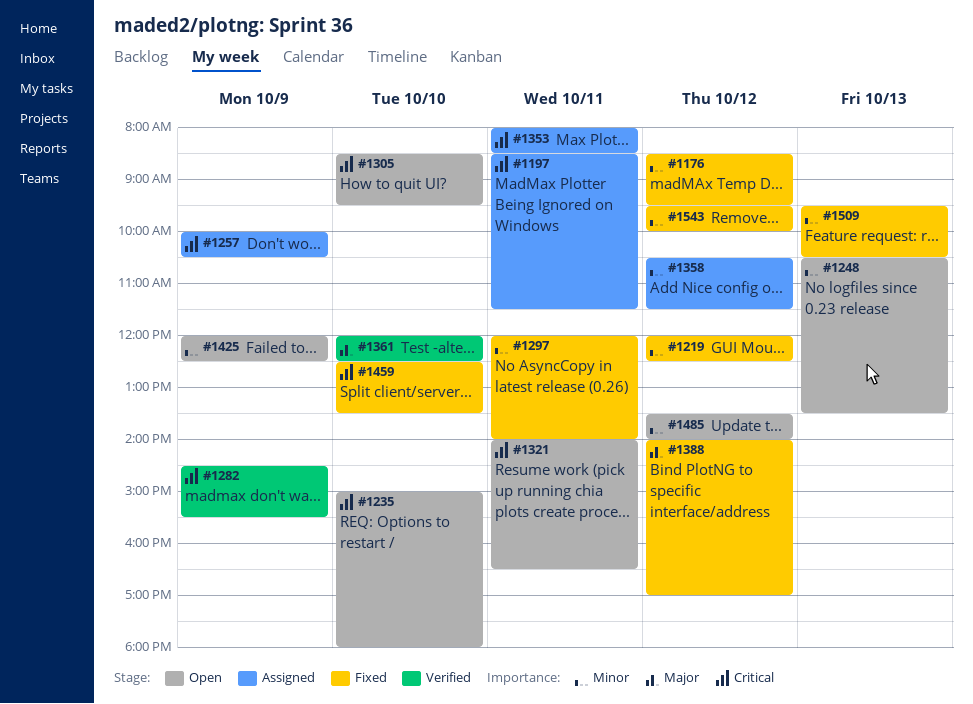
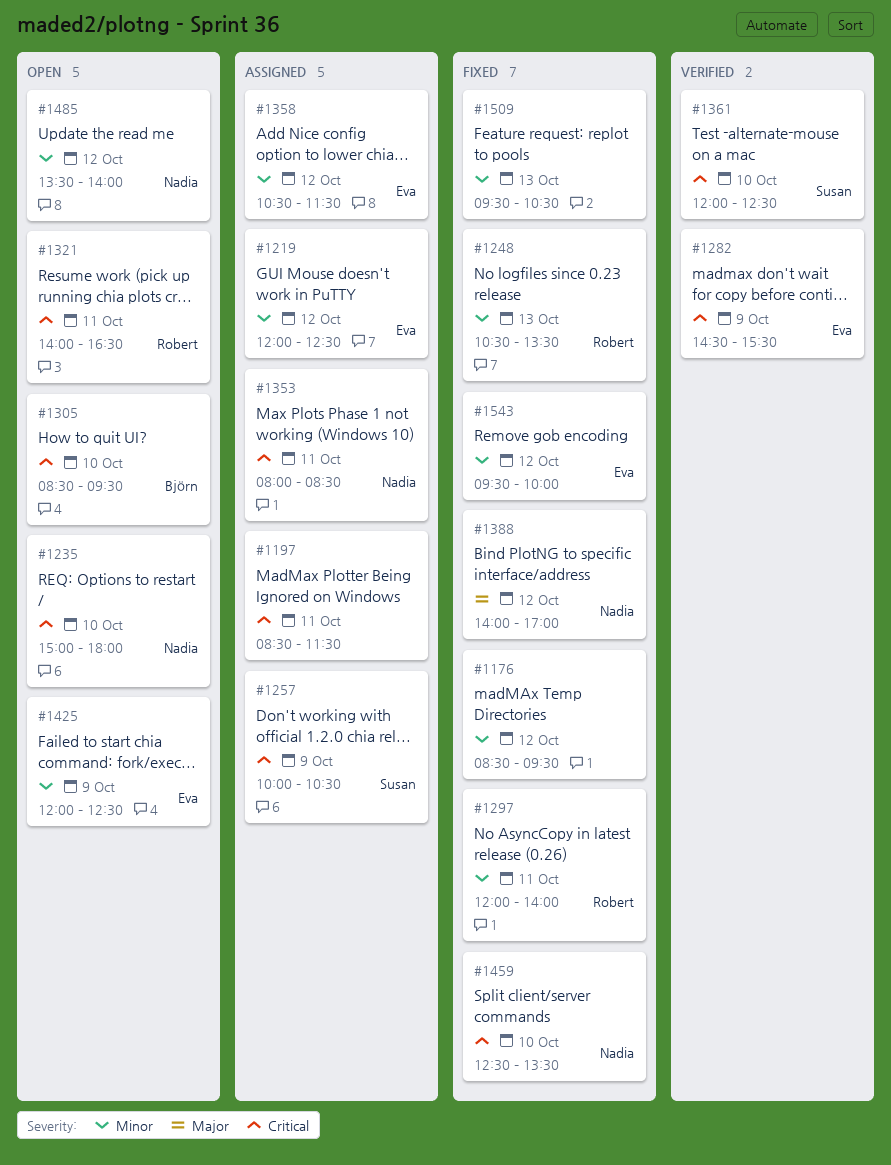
#1219, status: Fixed -> Assigned
#1248, status: Open -> Fixed
#1361, priority: Major -> Critical

